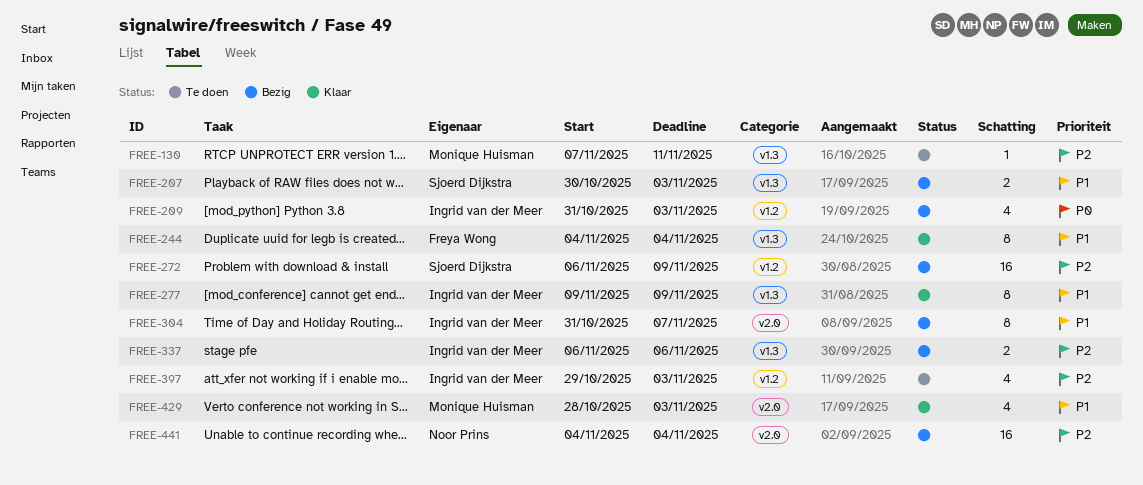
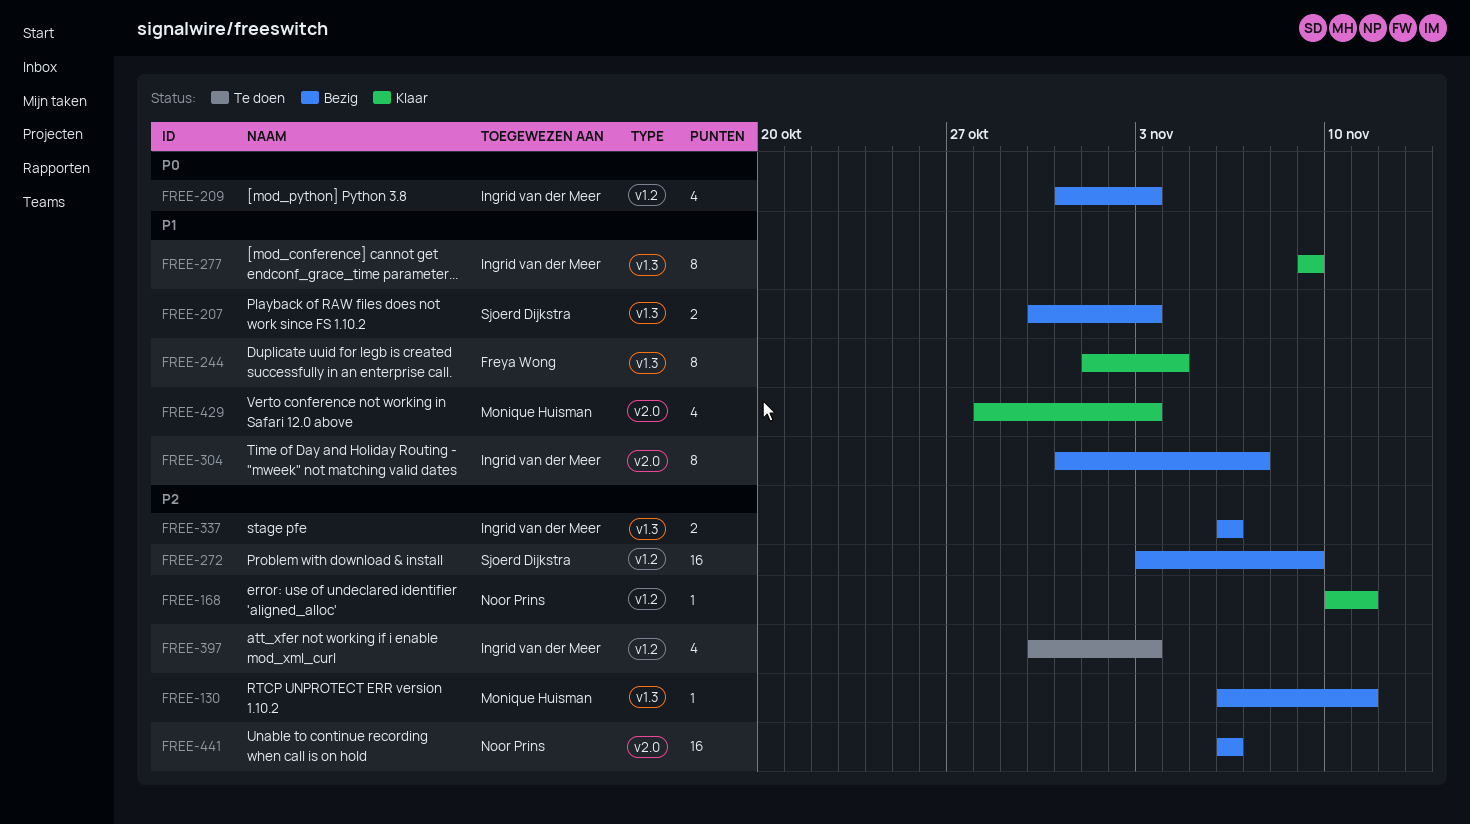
FREE-130, status: Te doen -> Bezig
FREE-130, start: Nov 7 -> Nov 6
FREE-168: none -> present
FREE-244, start: Nov 4 -> Nov 1
FREE-272, start: Nov 6 -> Nov 3
FREE-397, start: Oct 29 -> Oct 30
FREE-441, start: Nov 4 -> Nov 6
FREE-441, due: Nov 4 -> Nov 6

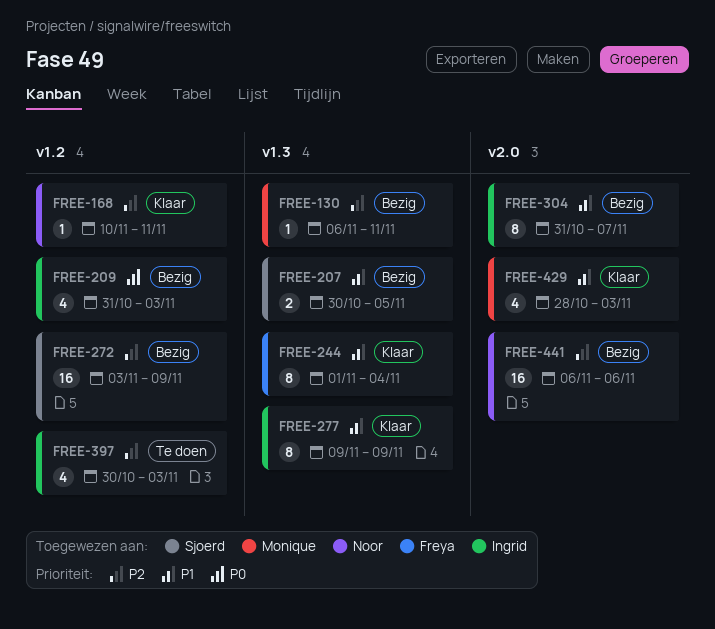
FREE-207, due: Nov 3 -> Nov 5
FREE-337: present -> none

